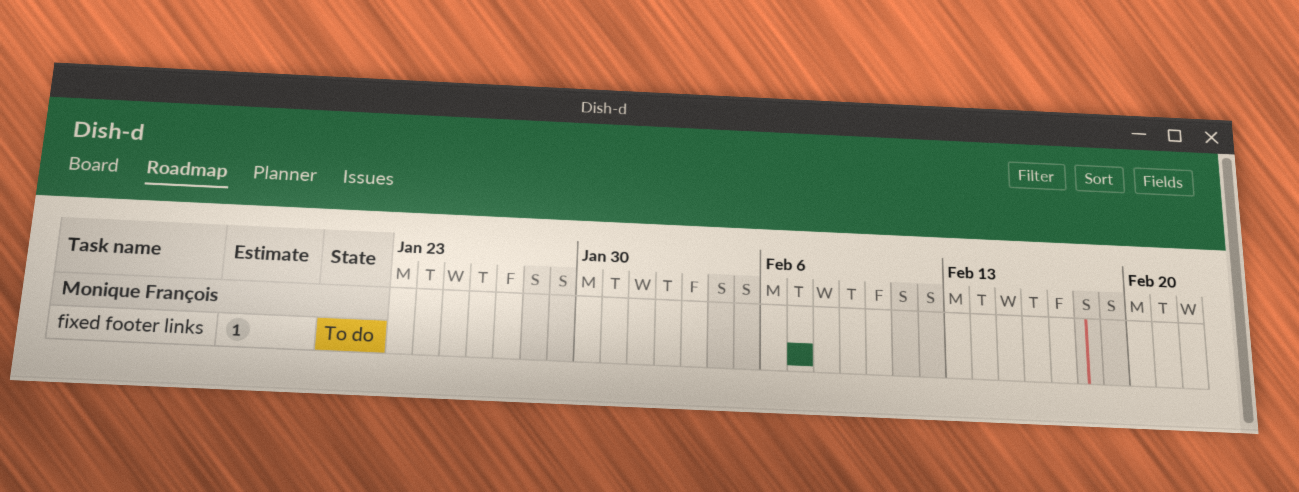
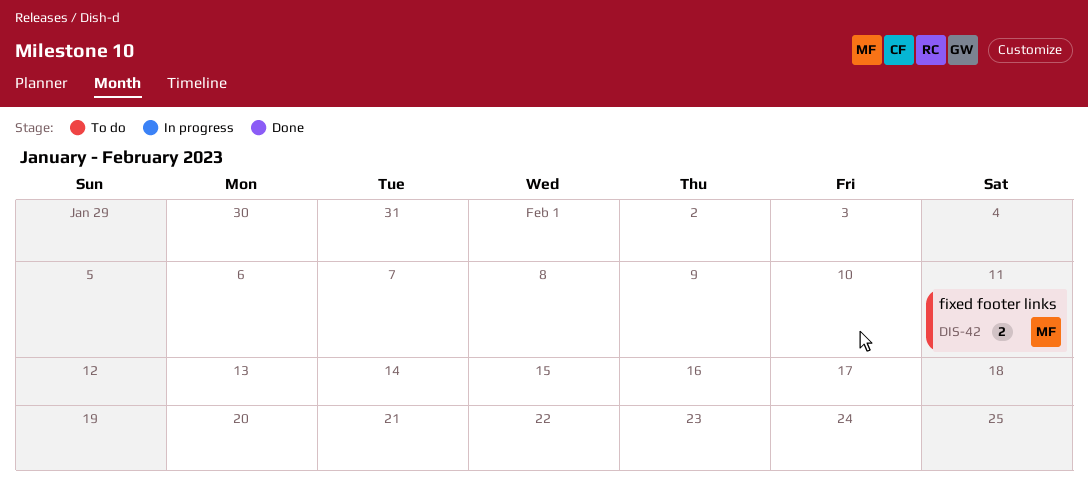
fixed footer links, estimate: 1 -> 2
fixed footer links, due: Feb 7 -> Feb 11

